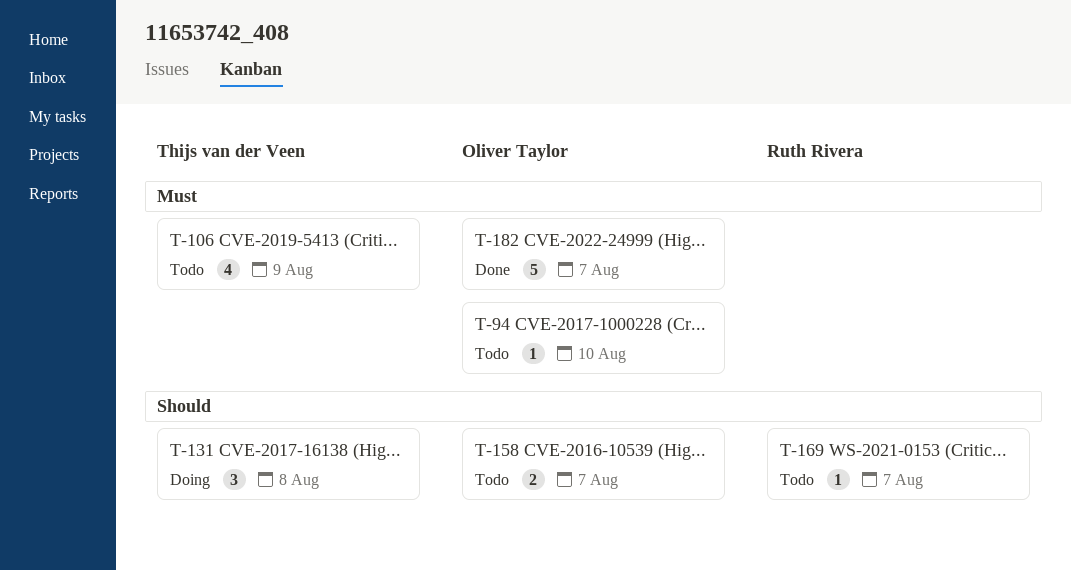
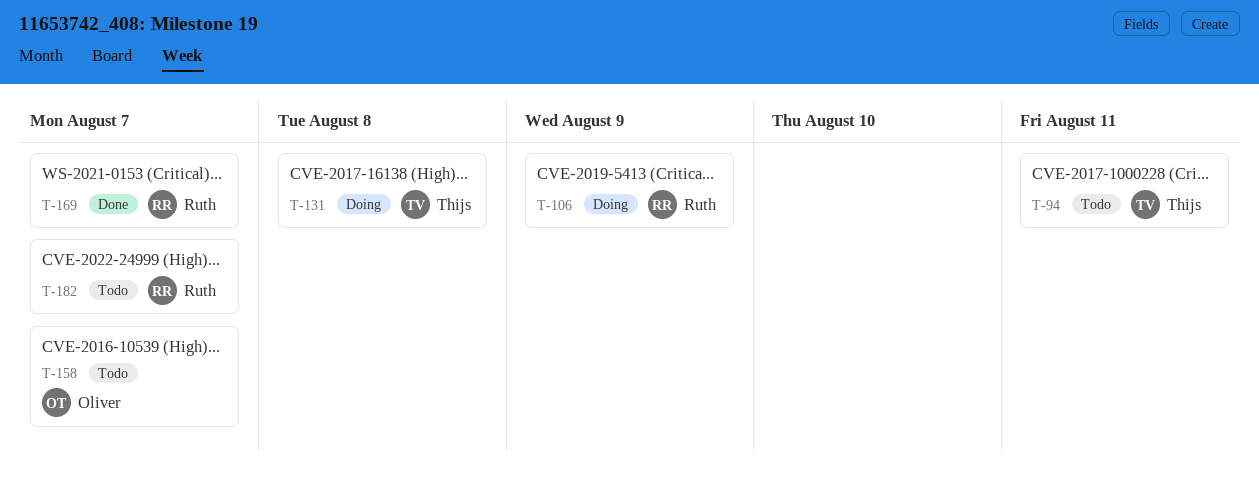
T-94, owner: Oliver Taylor -> Thijs van der Veen
T-94, due: Aug 10 -> Aug 11
T-106, status: Todo -> Doing
T-106, owner: Thijs van der Veen -> Ruth Rivera
T-169, status: Todo -> Done
T-182, status: Done -> Todo
T-182, owner: Oliver Taylor -> Ruth Rivera

